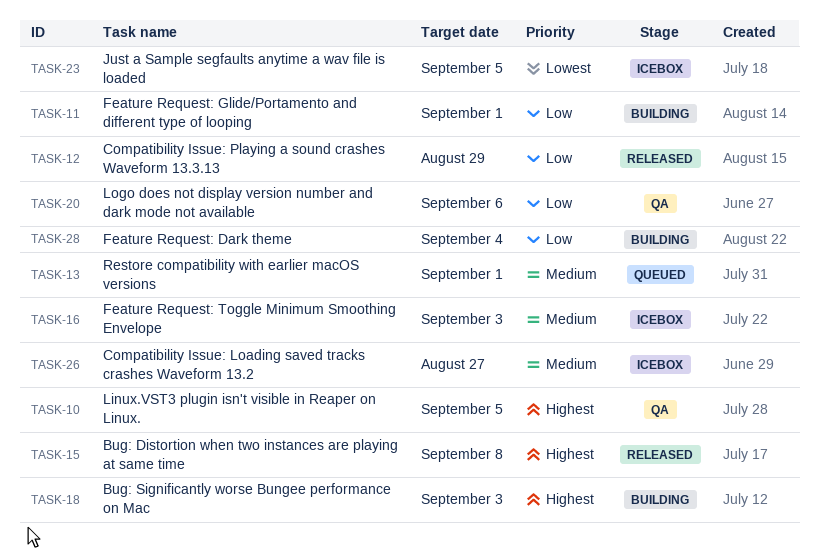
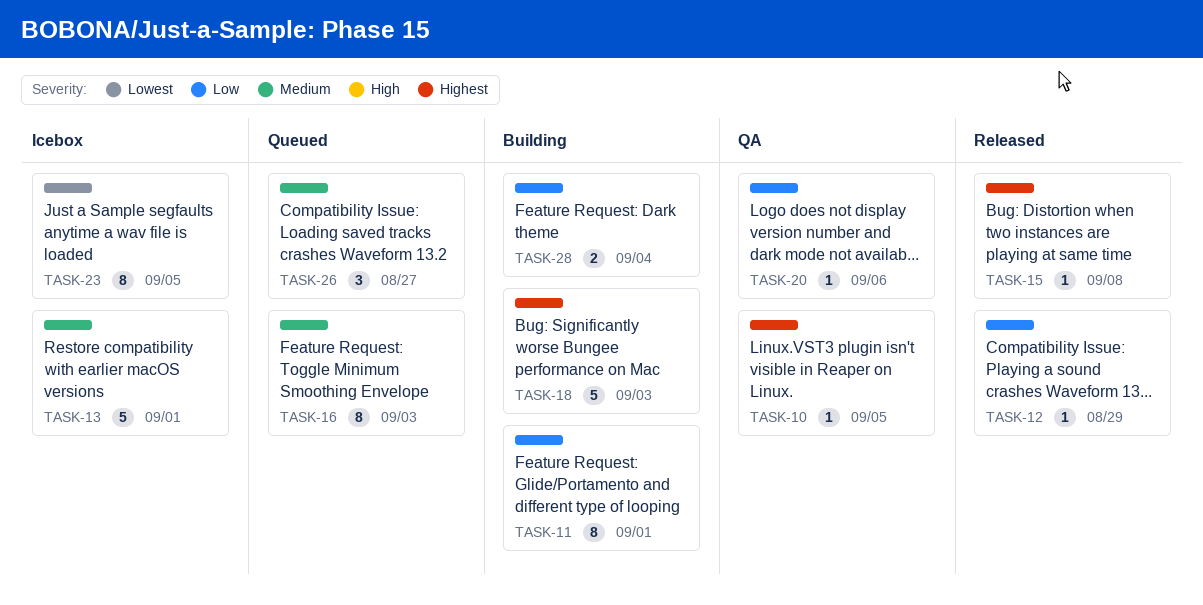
TASK-13, status: Queued -> Icebox
TASK-16, status: Icebox -> Queued
TASK-26, status: Icebox -> Queued

